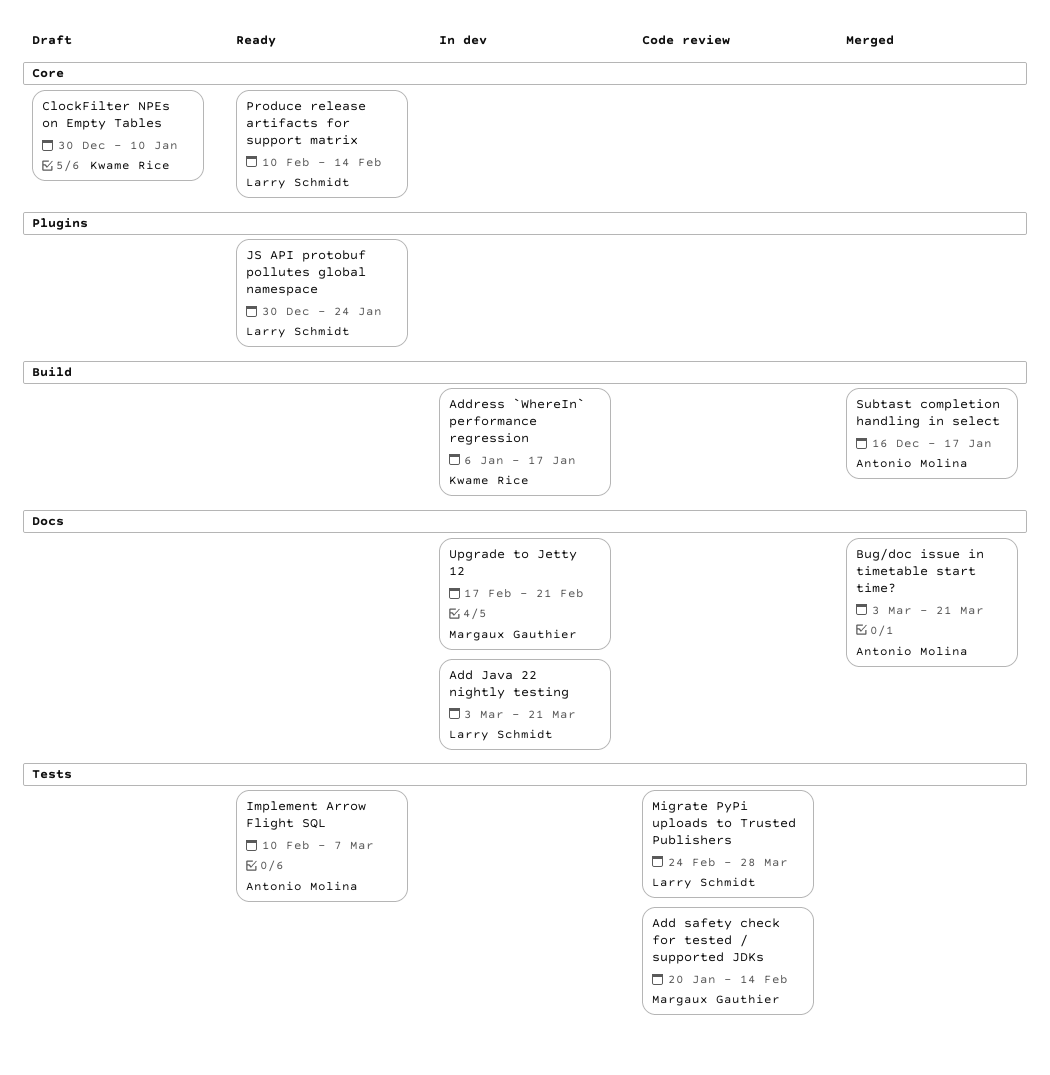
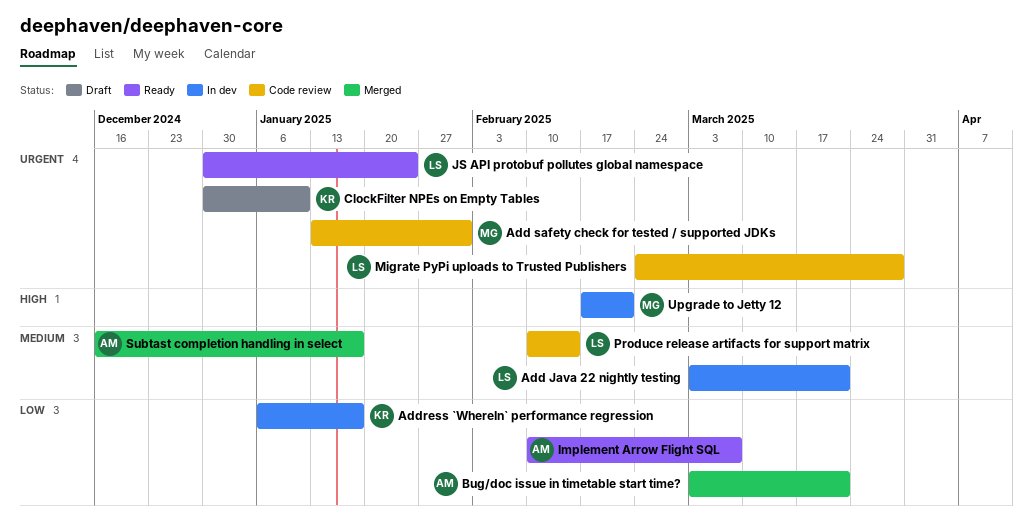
Add safety check for tested / supported JDKs, start: Jan 20 -> Jan 13
Add safety check for tested / supported JDKs, due: Feb 14 -> Jan 31
Produce release artifacts for support matrix, status: Ready -> Code review

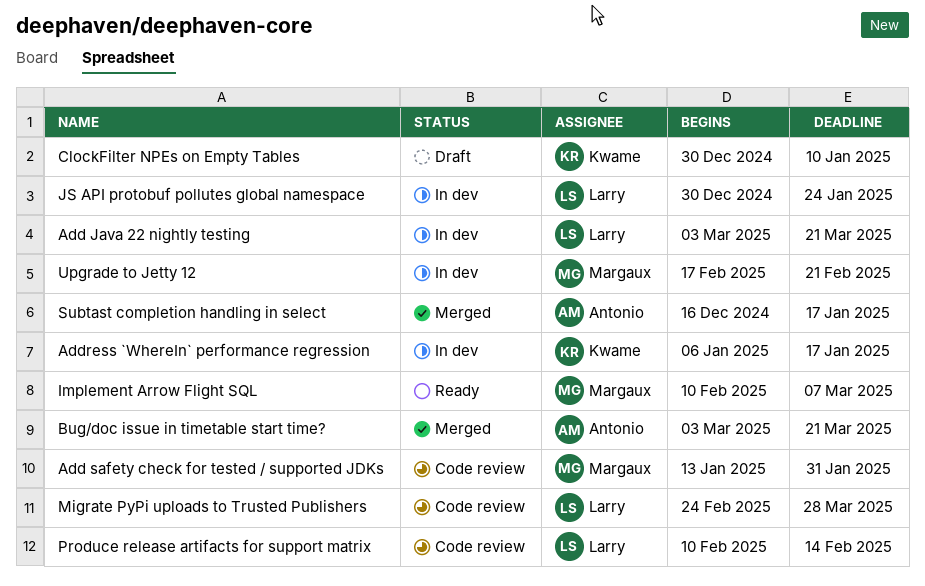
Implement Arrow Flight SQL, owner: Antonio -> Margaux
JS API protobuf pollutes global namespace, status: Ready -> In dev

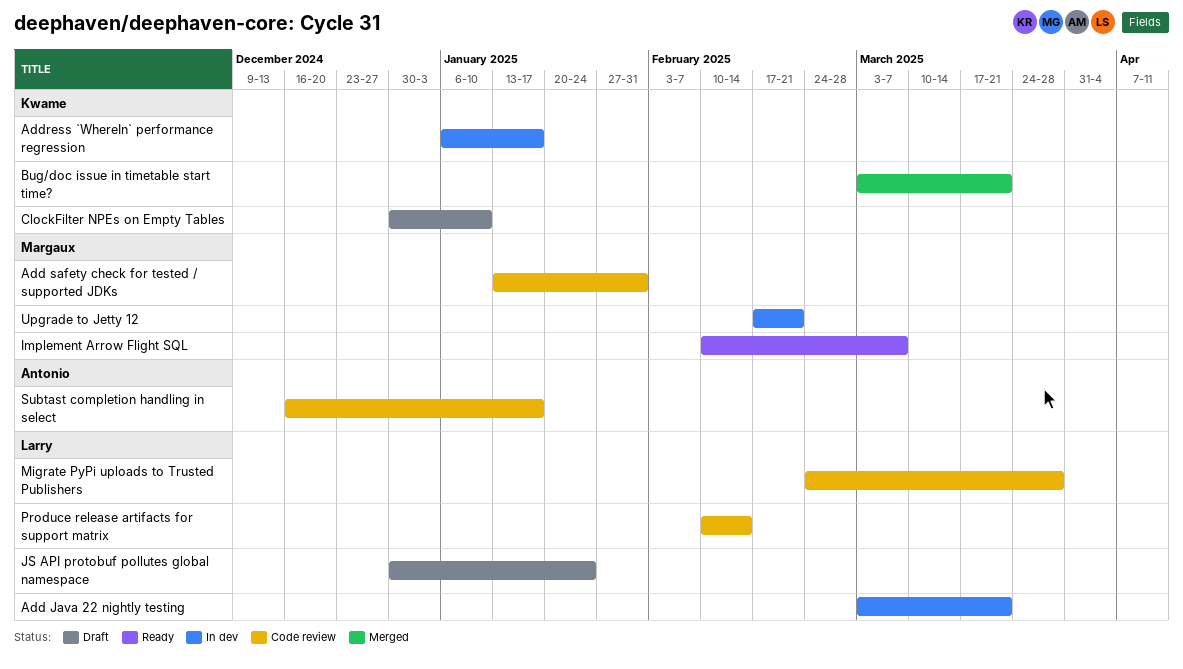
Bug/doc issue in timetable start time?, owner: Antonio -> Kwame
JS API protobuf pollutes global namespace, status: In dev -> Draft
Subtast completion handling in select, status: Merged -> Code review

